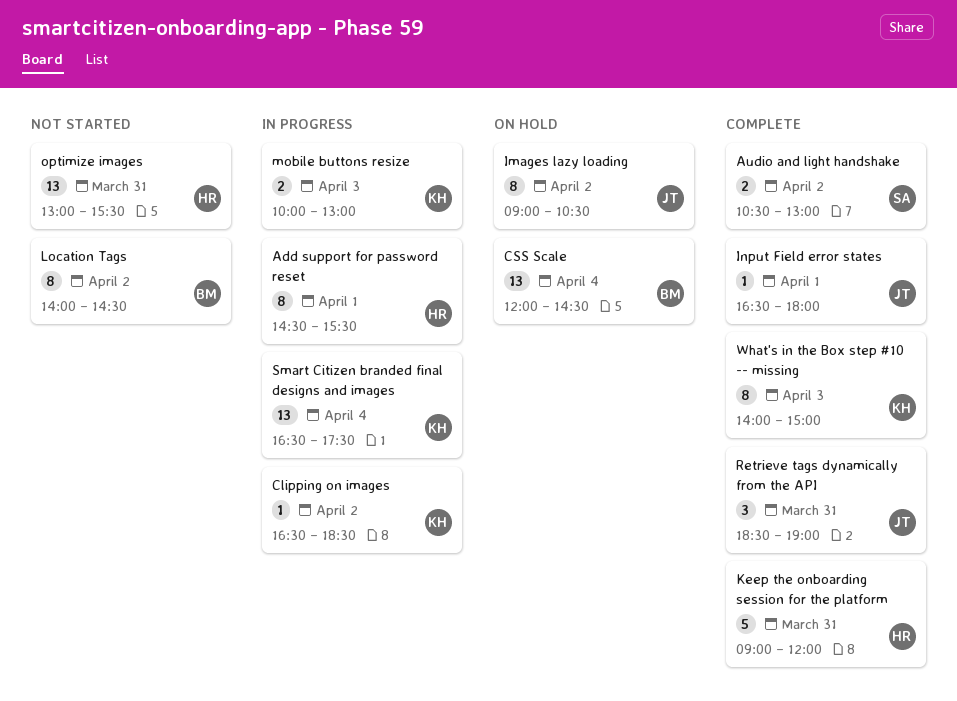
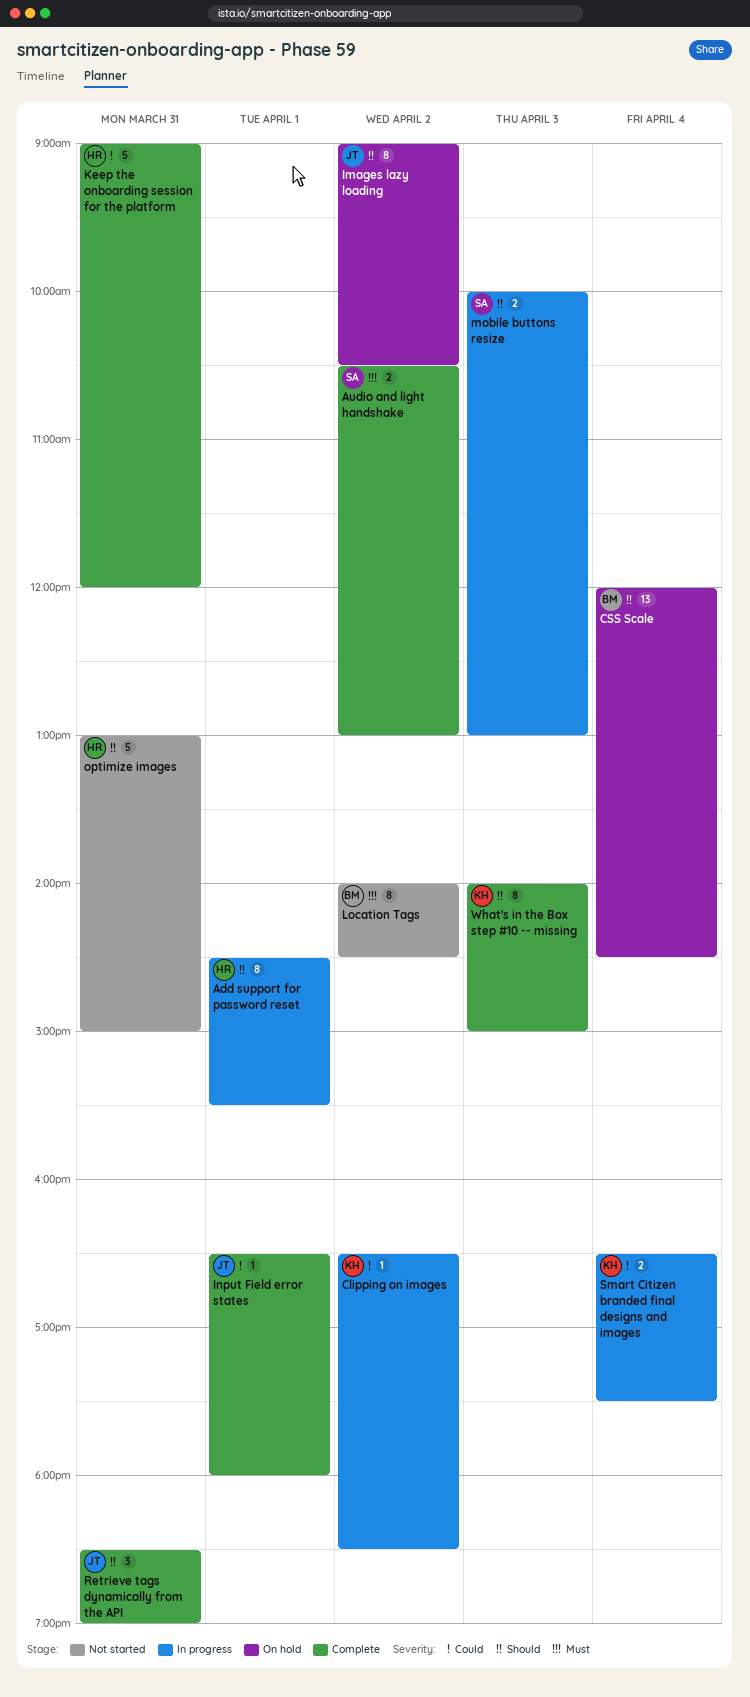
mobile buttons resize, owner: KH -> SA
optimize images, estimate: 13 -> 5
optimize images, ends: 15:30 -> 15:00
Smart Citizen branded final designs and images, estimate: 13 -> 2

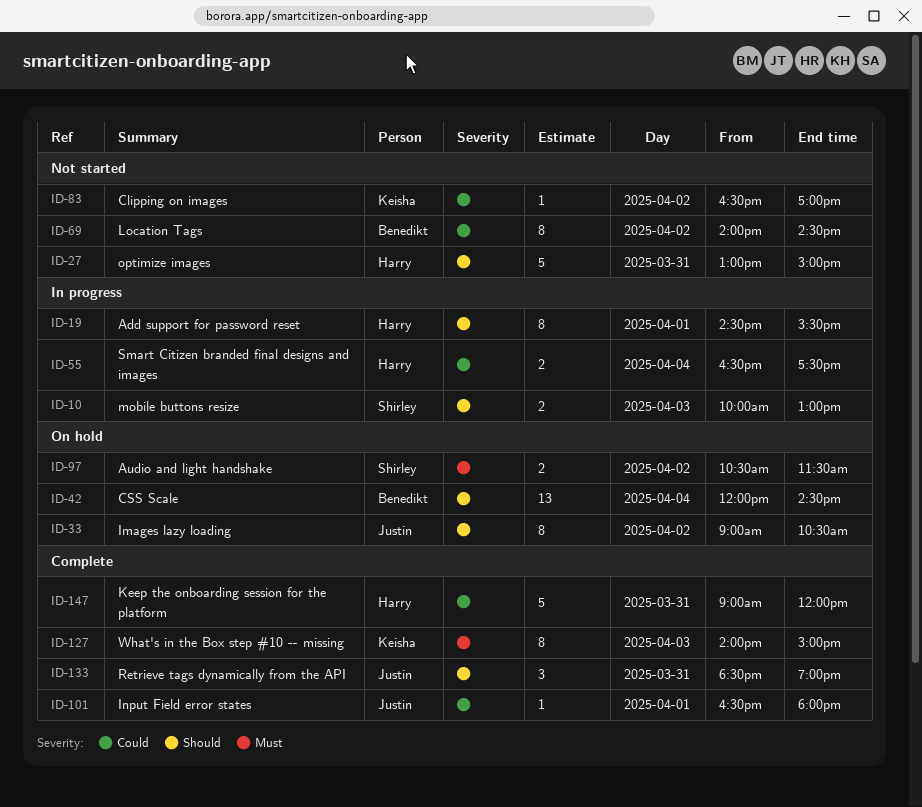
Audio and light handshake, status: Complete -> On hold
Audio and light handshake, ends: 13:00 -> 11:30
Clipping on images, status: In progress -> Not started
Clipping on images, ends: 18:30 -> 17:00
Location Tags, priority: Must -> Could
Smart Citizen branded final designs and images, owner: Keisha -> Harry
What's in the Box step #10 -- missing, priority: Should -> Must

